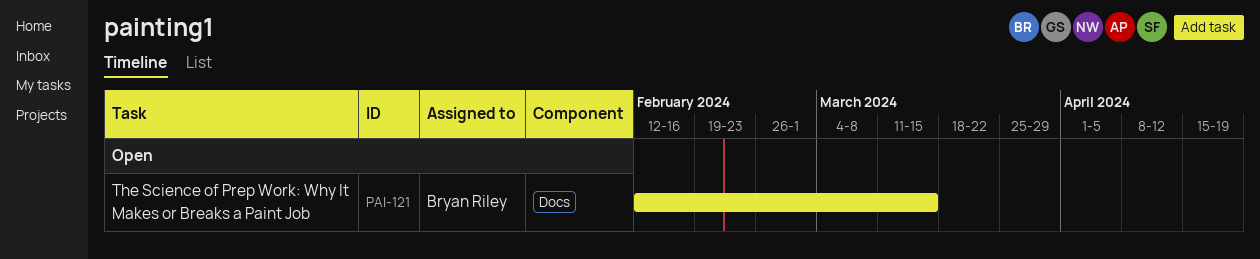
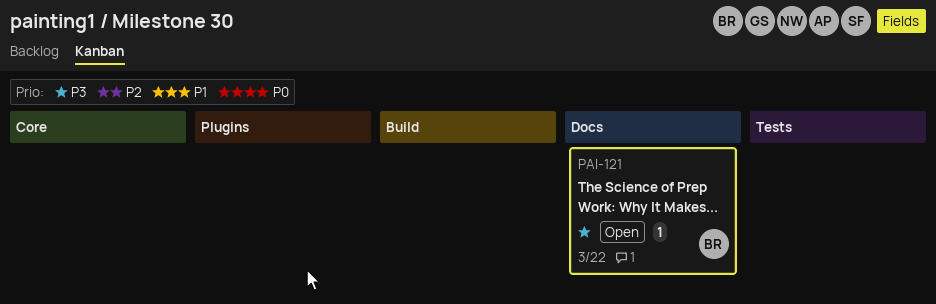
PAI-121, due: Mar 15 -> Mar 22

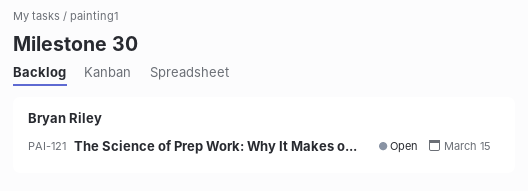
PAI-121, due: Mar 22 -> Mar 15

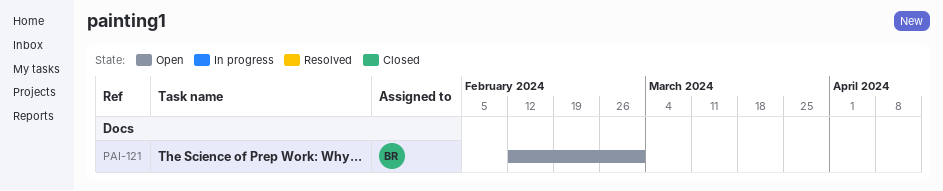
PAI-121, due: Mar 15 -> Mar 1

